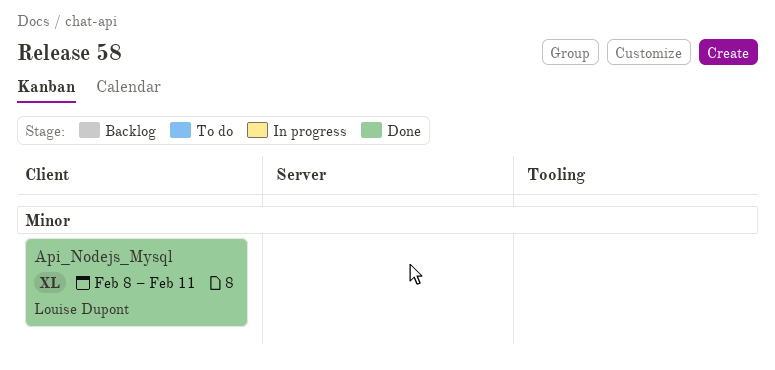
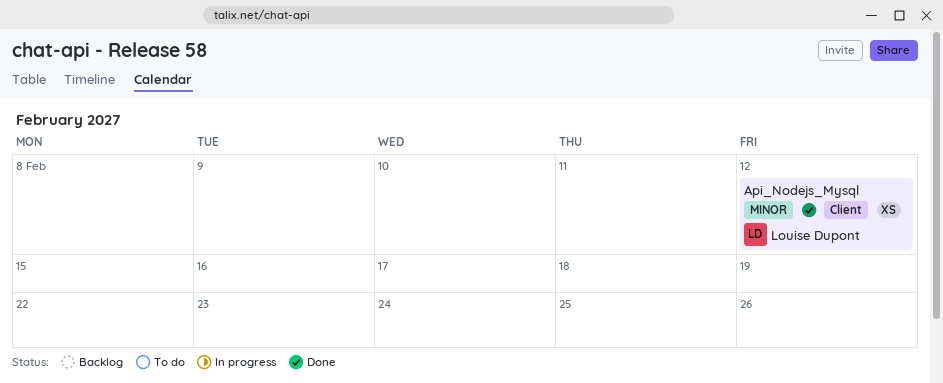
Api_Nodejs_Mysql, estimate: XL -> XS
Api_Nodejs_Mysql, due: Feb 11 -> Feb 12

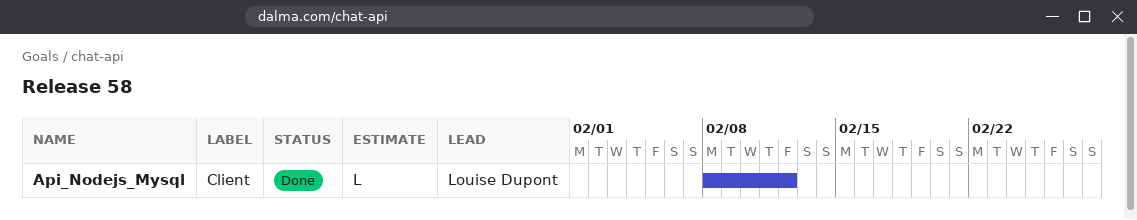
Api_Nodejs_Mysql, estimate: XS -> L

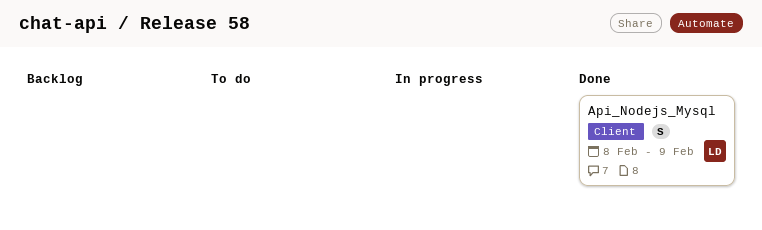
Api_Nodejs_Mysql, estimate: L -> S
Api_Nodejs_Mysql, due: Feb 12 -> Feb 9

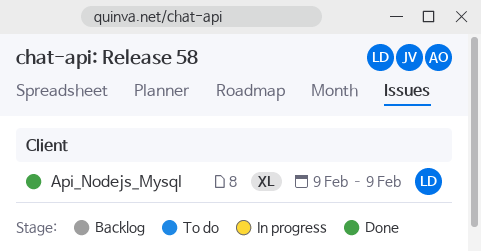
Api_Nodejs_Mysql, estimate: S -> XL
Api_Nodejs_Mysql, start: Feb 8 -> Feb 9

